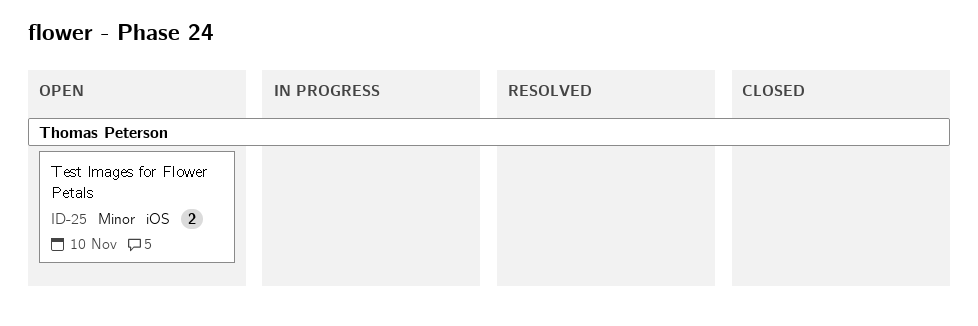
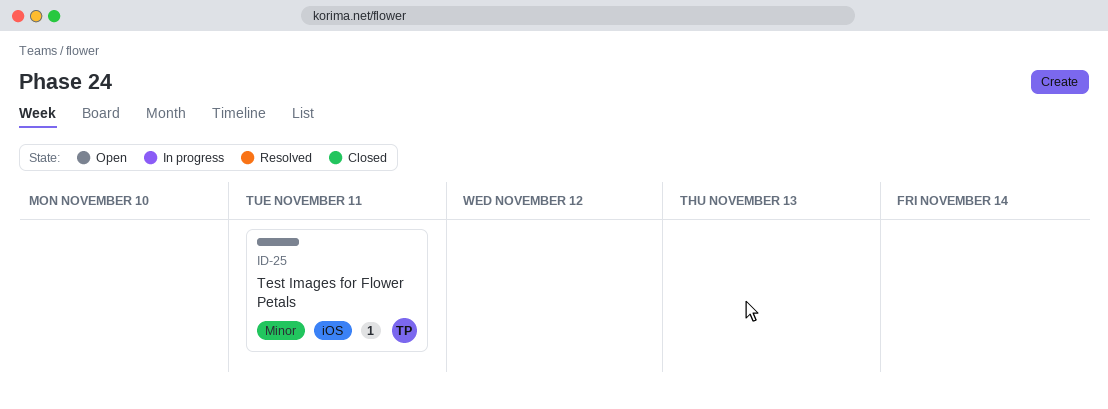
ID-25, estimate: 2 -> 1
ID-25, due: Nov 10 -> Nov 11

